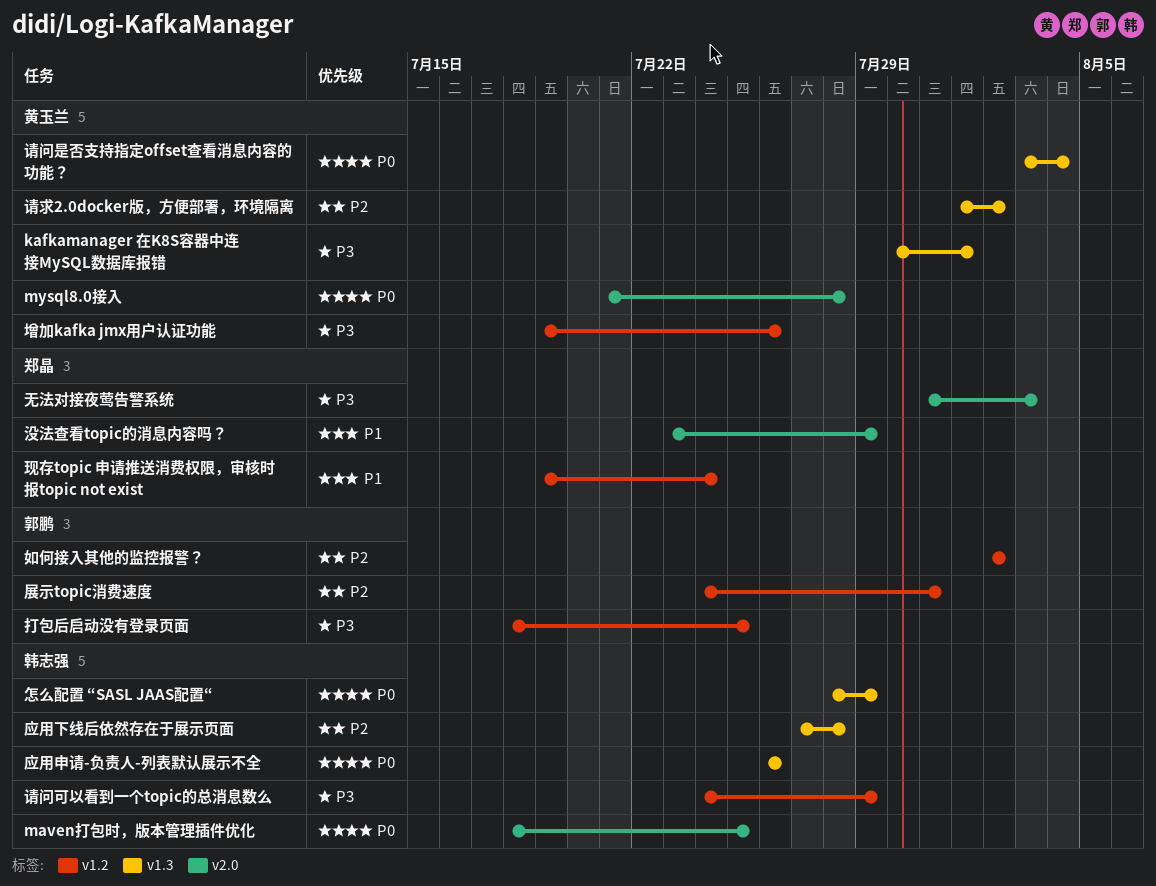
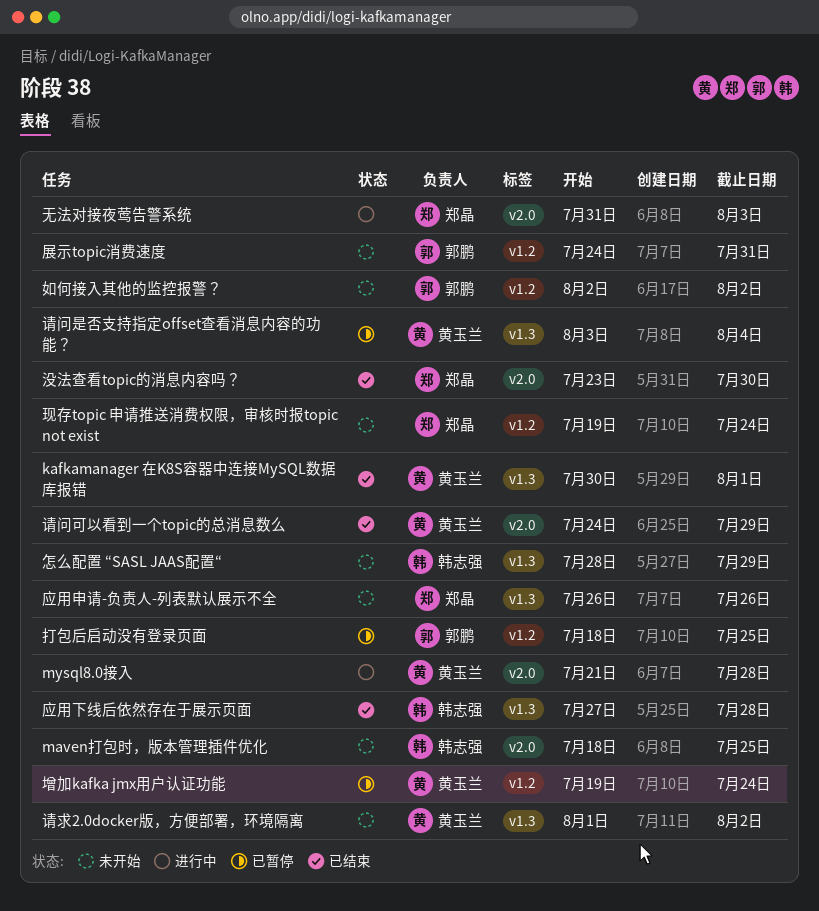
增加kafka jmx用户认证功能, due: Jul 26 -> Jul 24
应用申请-负责人-列表默认展示不全, owner: 韩志强 -> 郑晶
没法查看topic的消息内容吗？, due: Jul 29 -> Jul 30
请问可以看到一个topic的总消息数么, owner: 韩志强 -> 黄玉兰
请问可以看到一个topic的总消息数么, label: v1.2 -> v2.0

